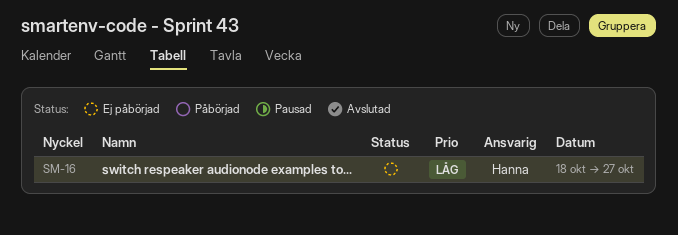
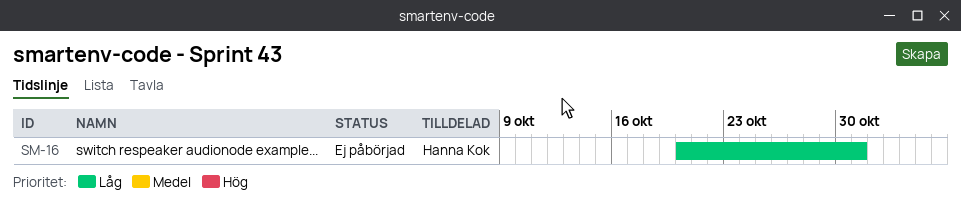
SM-16, start: Oct 18 -> Oct 20
SM-16, due: Oct 27 -> Oct 31

